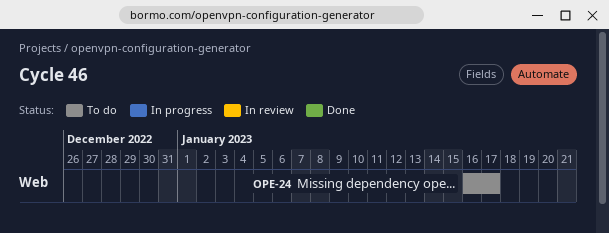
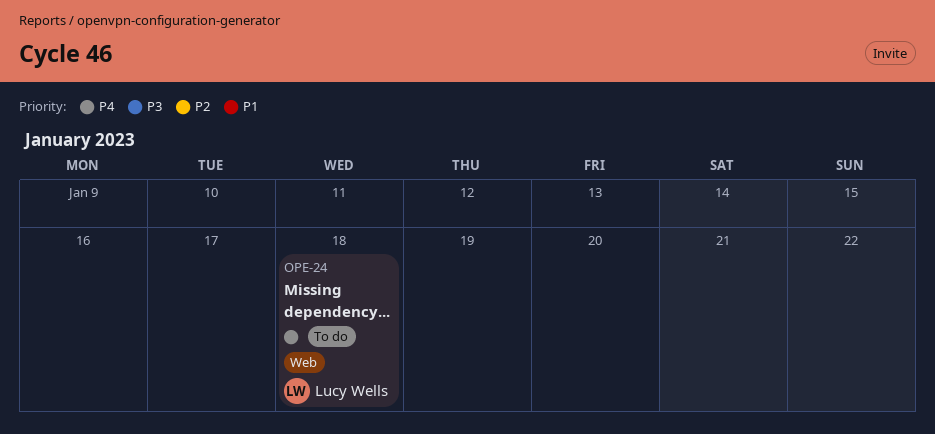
OPE-24, due: Jan 17 -> Jan 18

